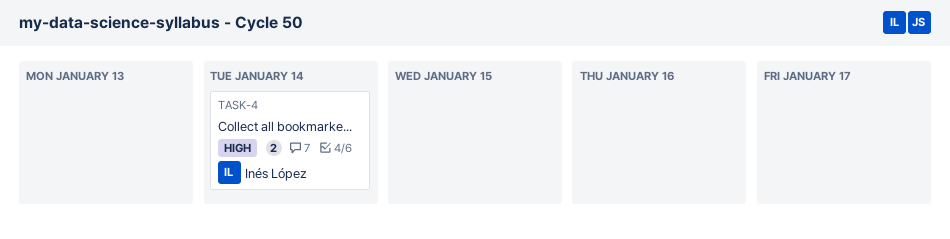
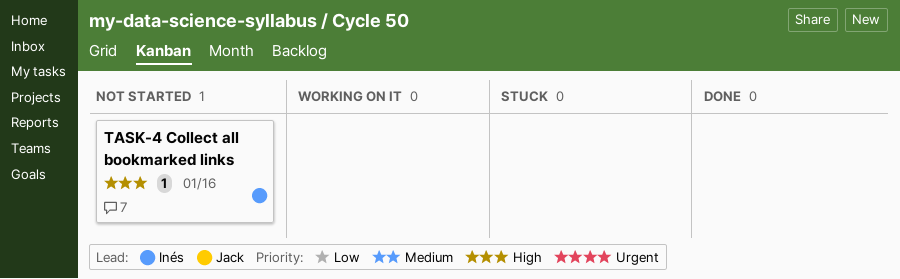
TASK-4, estimate: 2 -> 1
TASK-4, due: Jan 14 -> Jan 16

